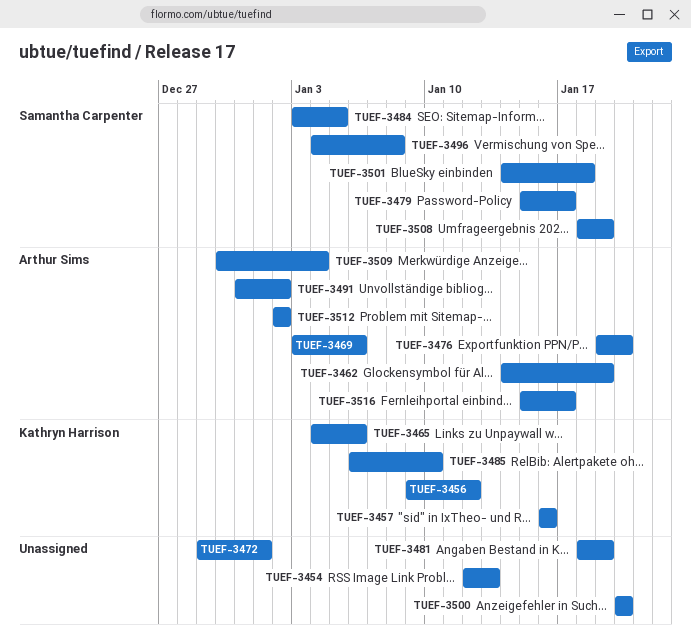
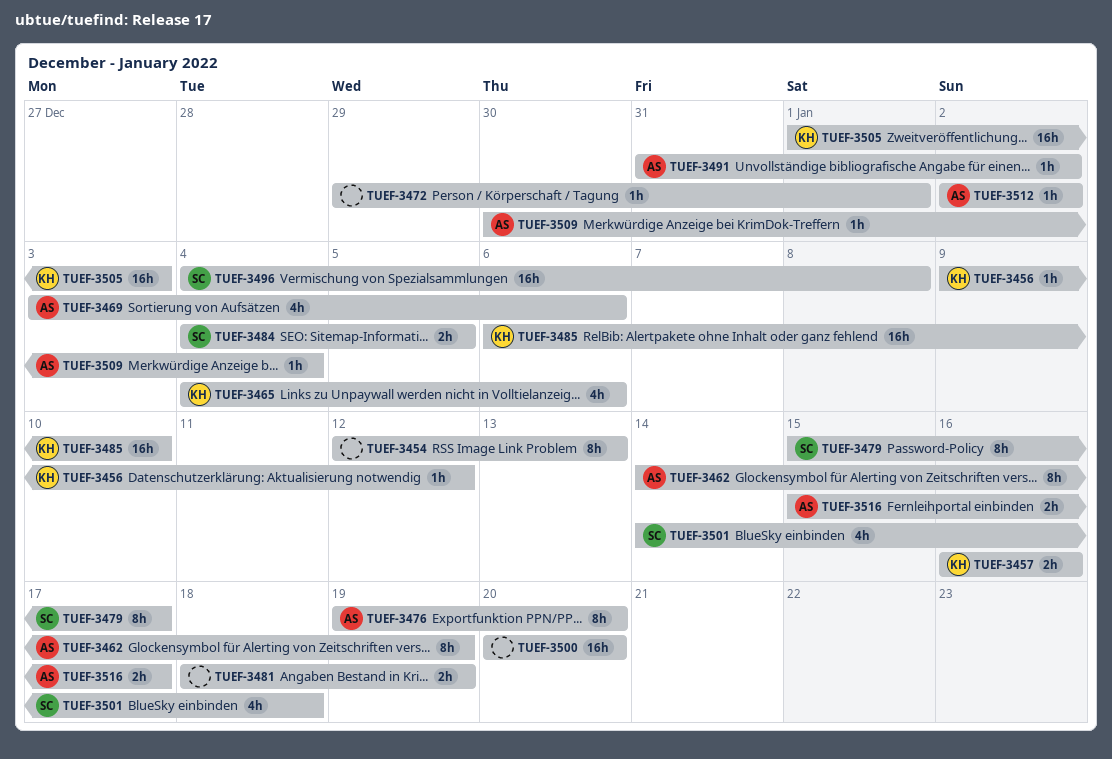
TUEF-3484, start: Jan 3 -> Jan 4
TUEF-3505: none -> present
TUEF-3508: present -> none

